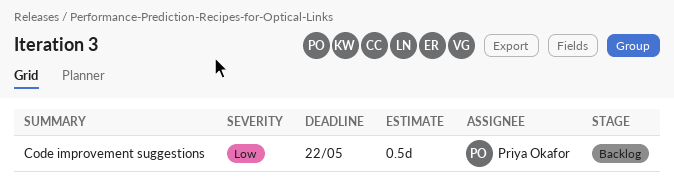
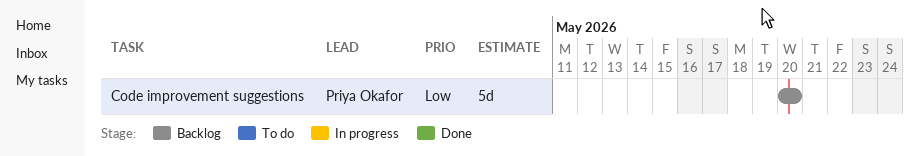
Code improvement suggestions, estimate: 0.5d -> 5d
Code improvement suggestions, due: May 22 -> May 20

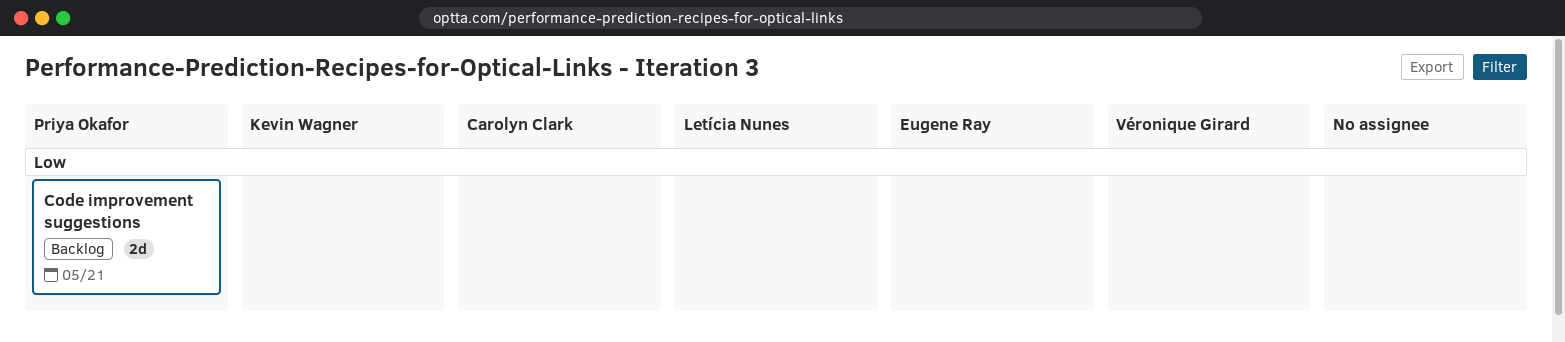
Code improvement suggestions, estimate: 5d -> 2d
Code improvement suggestions, due: May 20 -> May 21

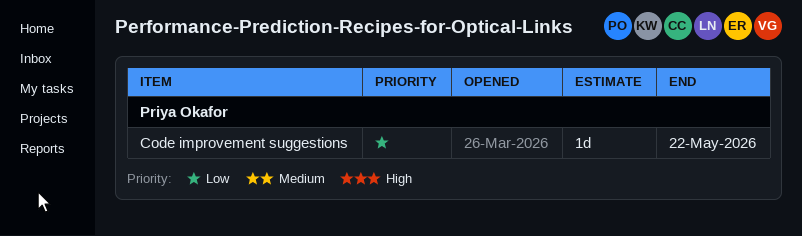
Code improvement suggestions, estimate: 2d -> 1d
Code improvement suggestions, due: May 21 -> May 22

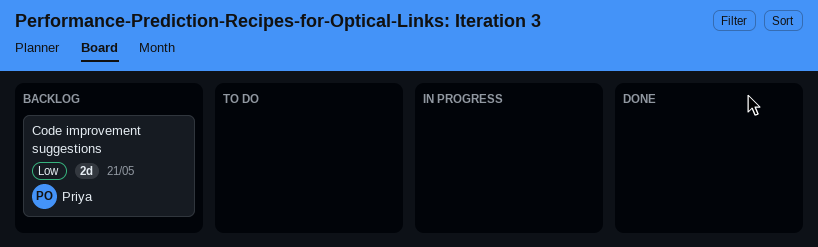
Code improvement suggestions, estimate: 1d -> 2d
Code improvement suggestions, due: May 22 -> May 21

